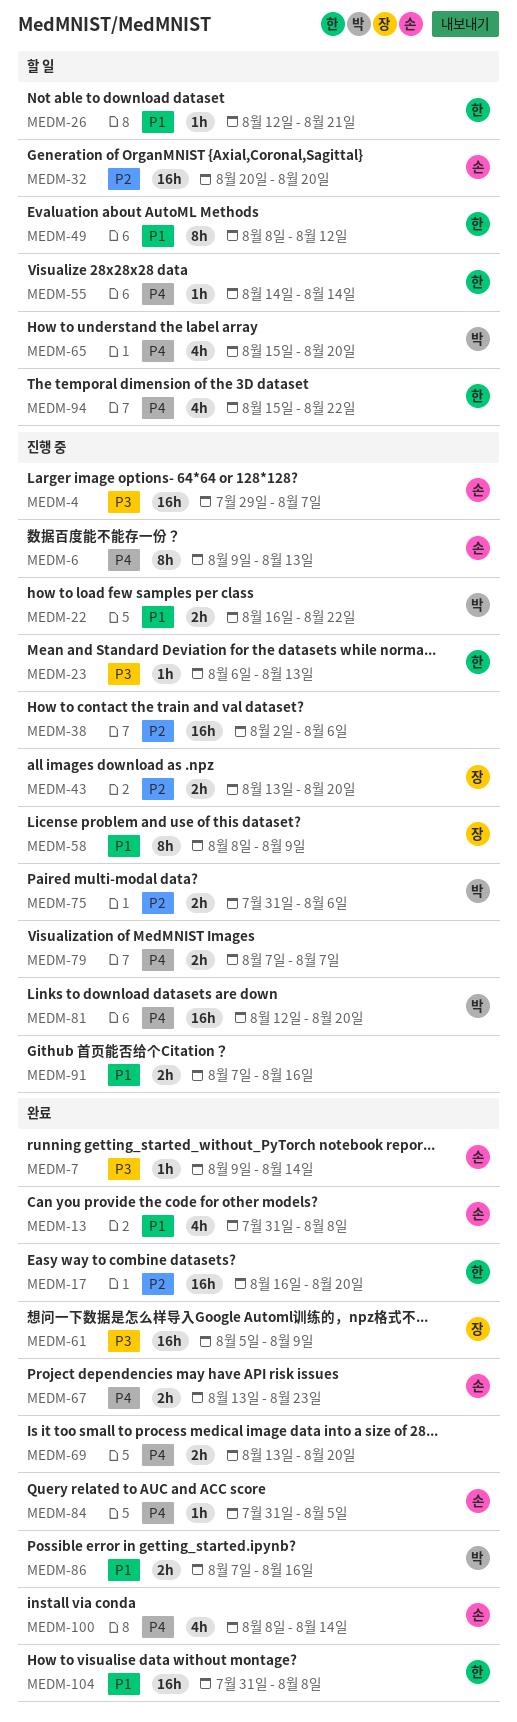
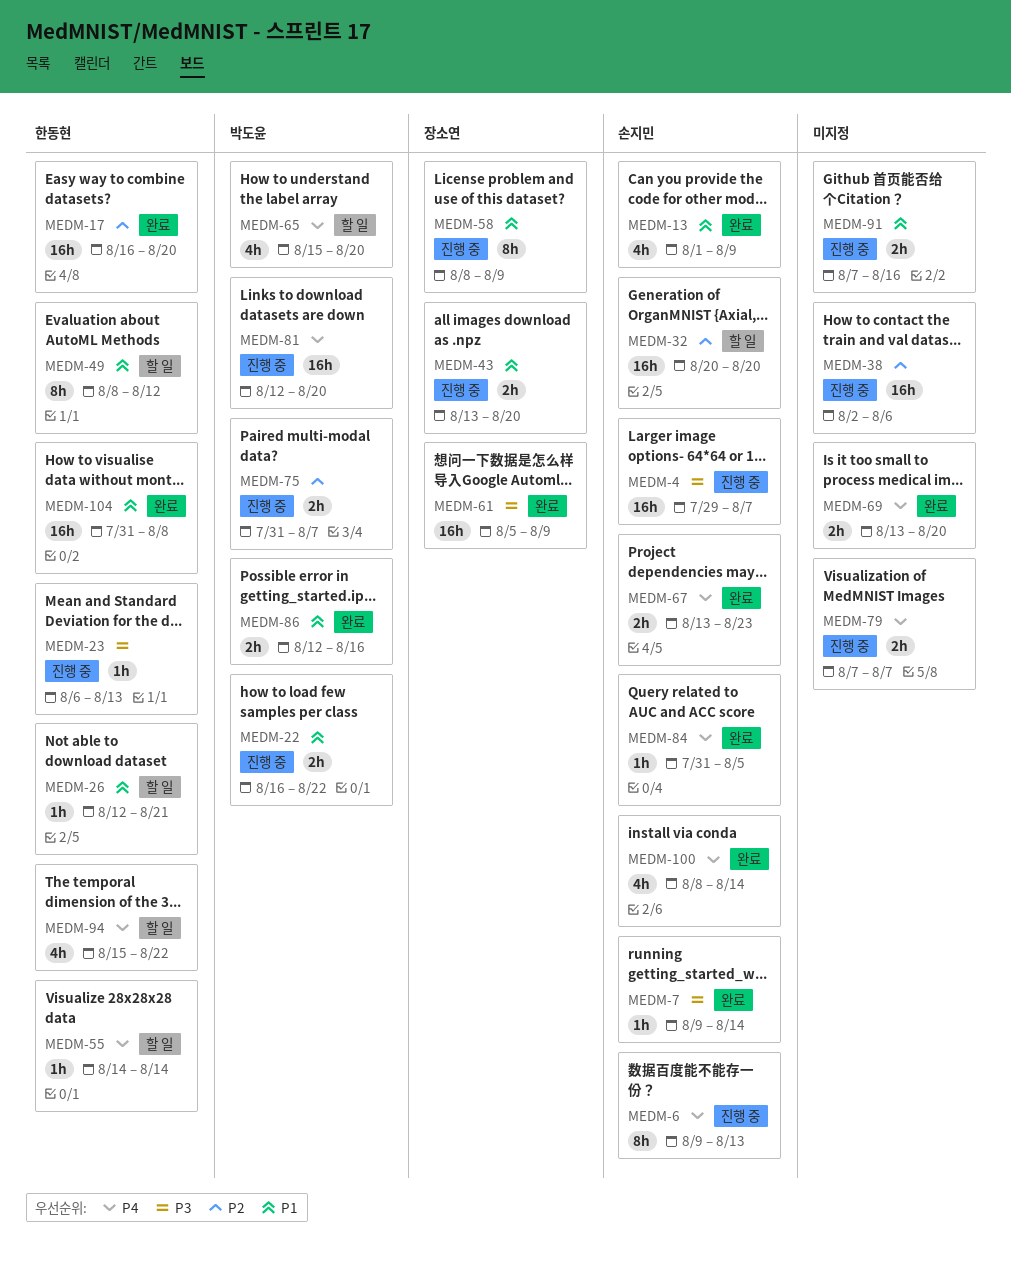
MEDM-13, start: Jul 31 -> Aug 1
MEDM-13, due: Aug 8 -> Aug 9
MEDM-43, priority: P2 -> P1
MEDM-75, due: Aug 6 -> Aug 7
MEDM-86, start: Aug 7 -> Aug 12

